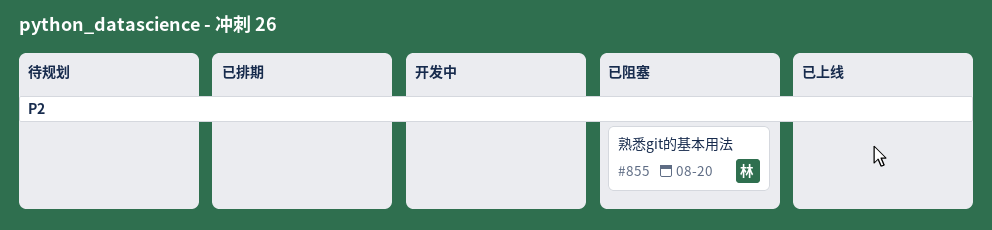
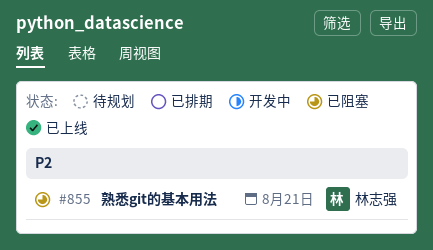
#855, due: Aug 20 -> Aug 21

